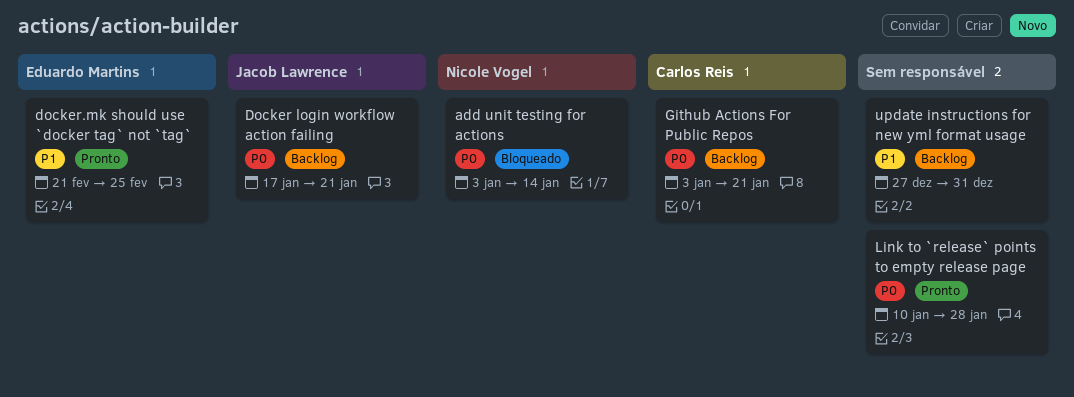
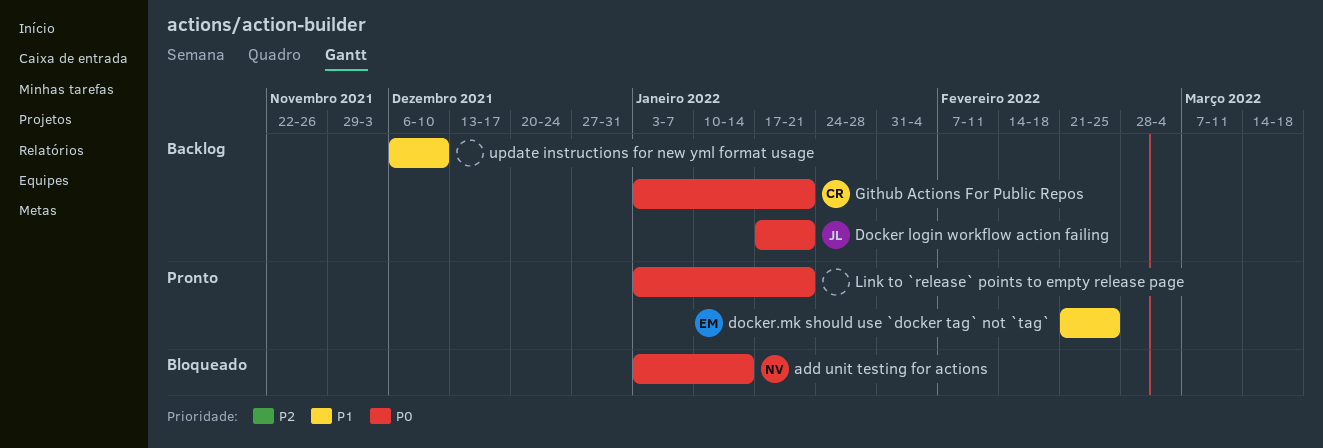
Link to `release` points to empty release page, start: Jan 10 -> Jan 3
Link to `release` points to empty release page, due: Jan 28 -> Jan 21
update instructions for new yml format usage, start: Dec 27 -> Dec 6
update instructions for new yml format usage, due: Dec 31 -> Dec 10

